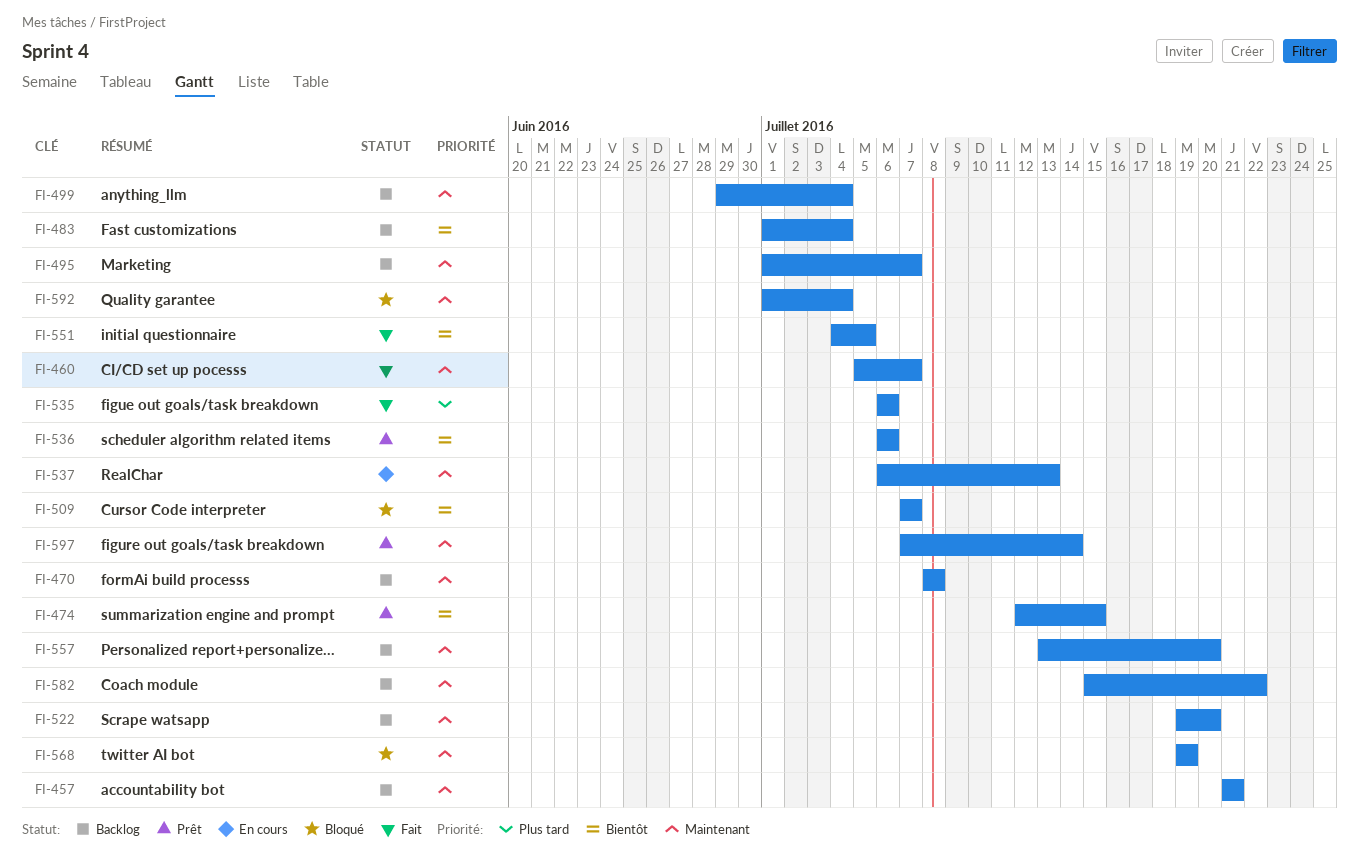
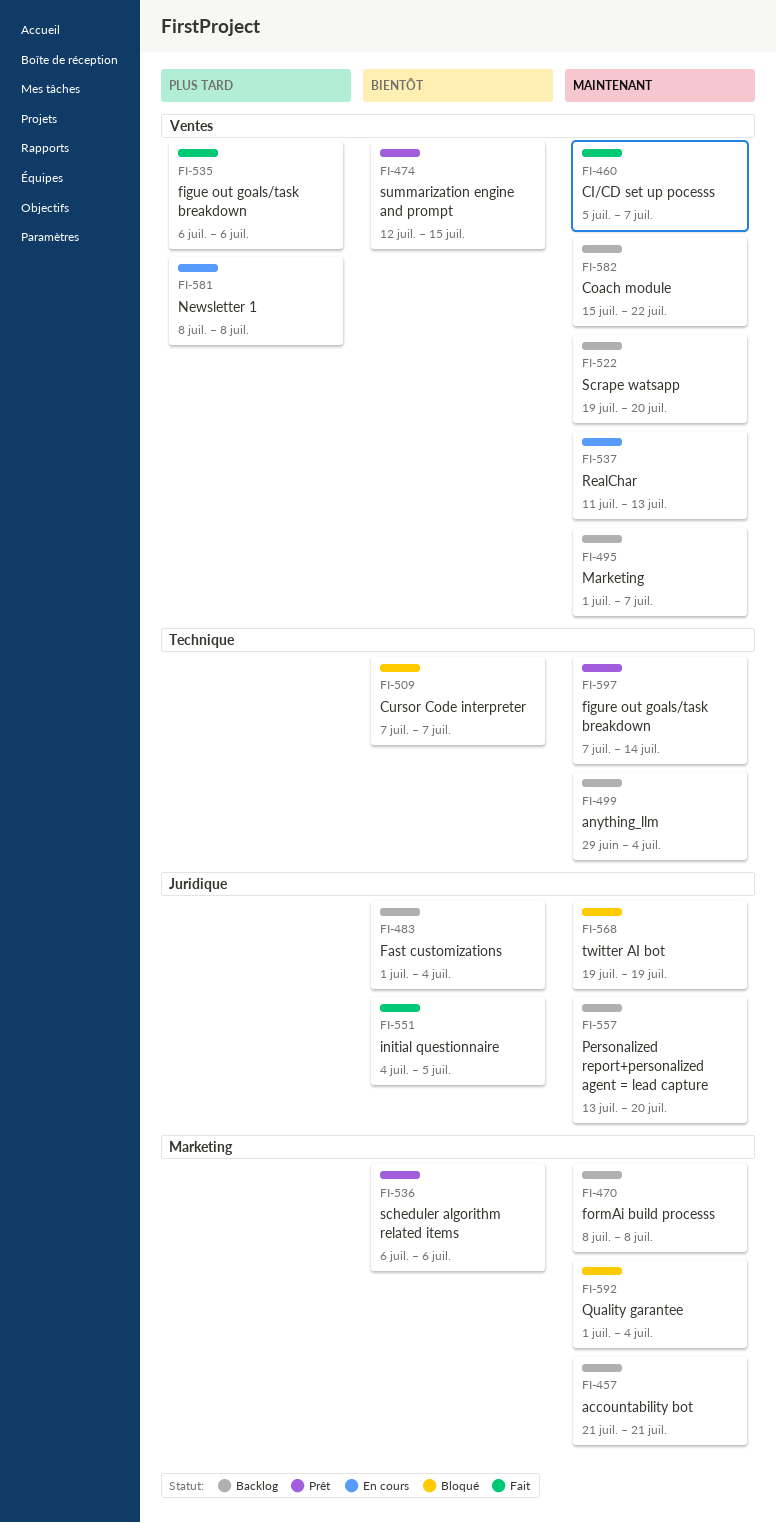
FI-537, start: Jul 6 -> Jul 11
FI-581: none -> present

